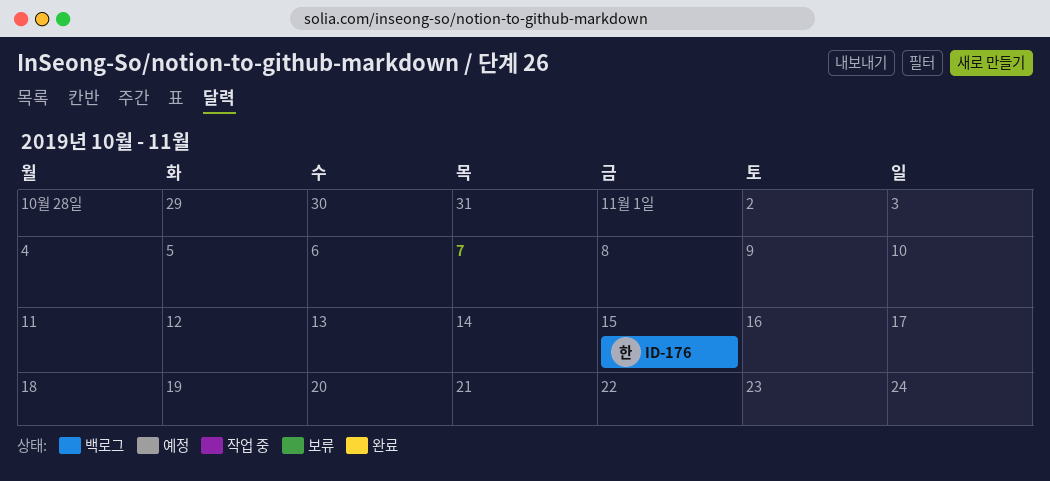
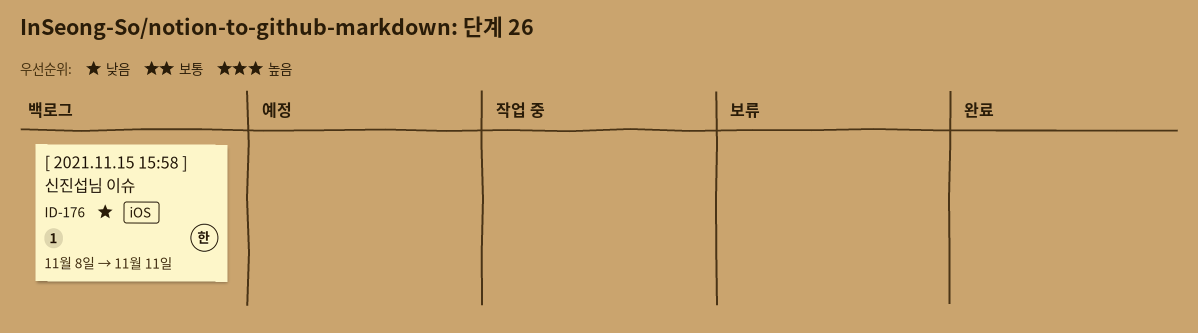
ID-176, start: Nov 15 -> Nov 8
ID-176, due: Nov 15 -> Nov 11

